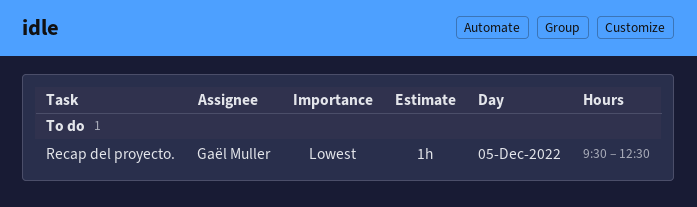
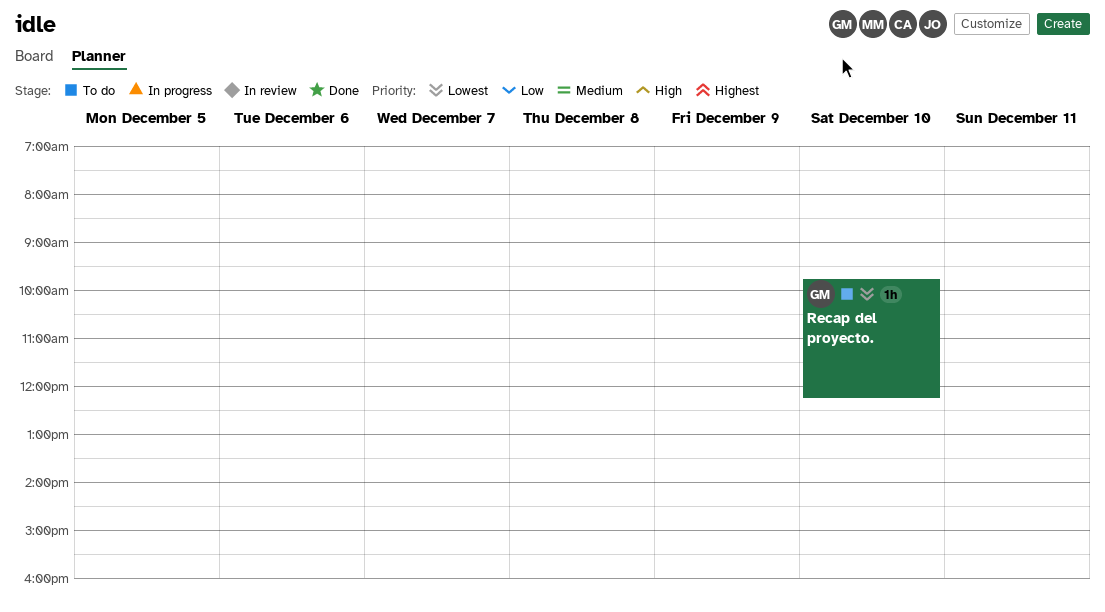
Recap del proyecto., day: Dec 5 -> Dec 10
Recap del proyecto., begins: 09:30 -> 09:45
Recap del proyecto., ends: 12:30 -> 12:15

